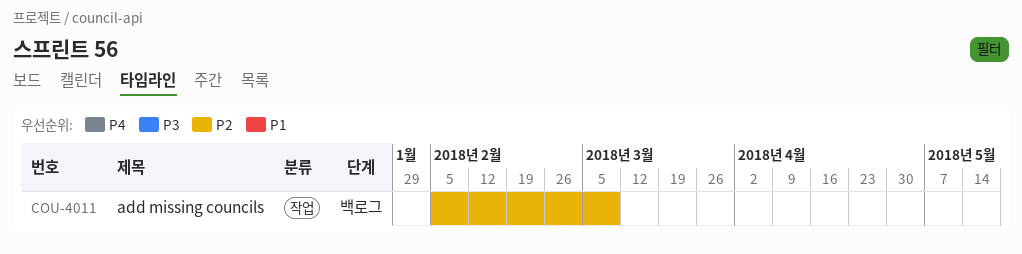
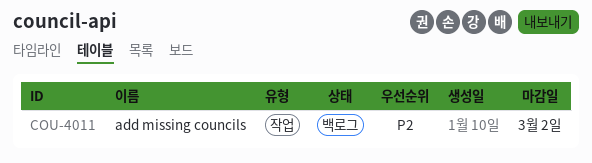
COU-4011, due: Mar 9 -> Mar 2

